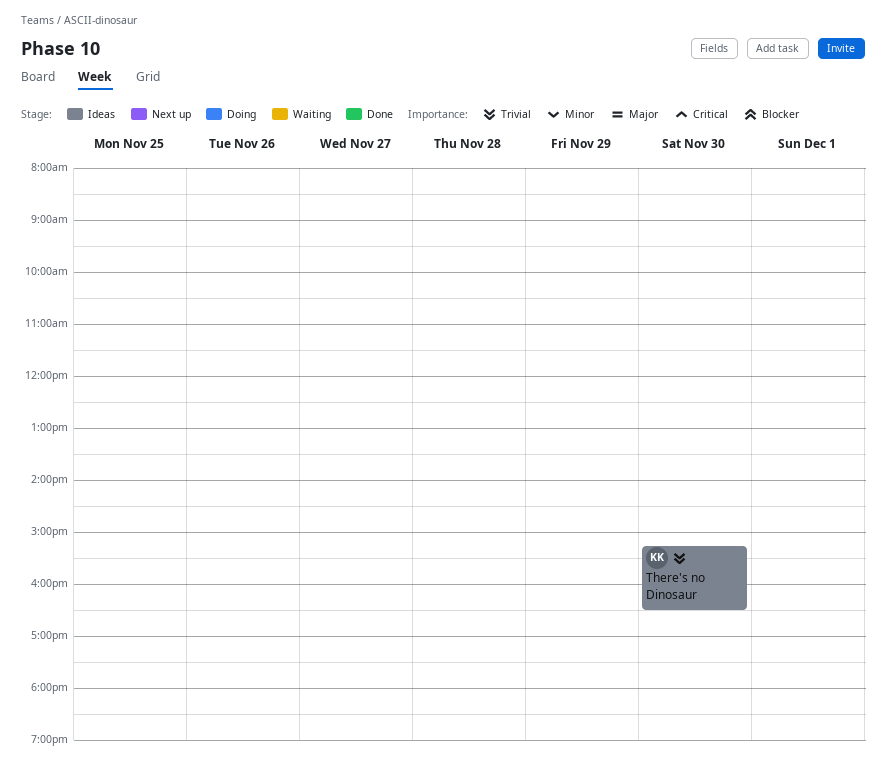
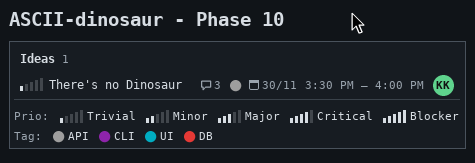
There's no Dinosaur, begins: 15:15 -> 15:30
There's no Dinosaur, ends: 16:30 -> 16:00

